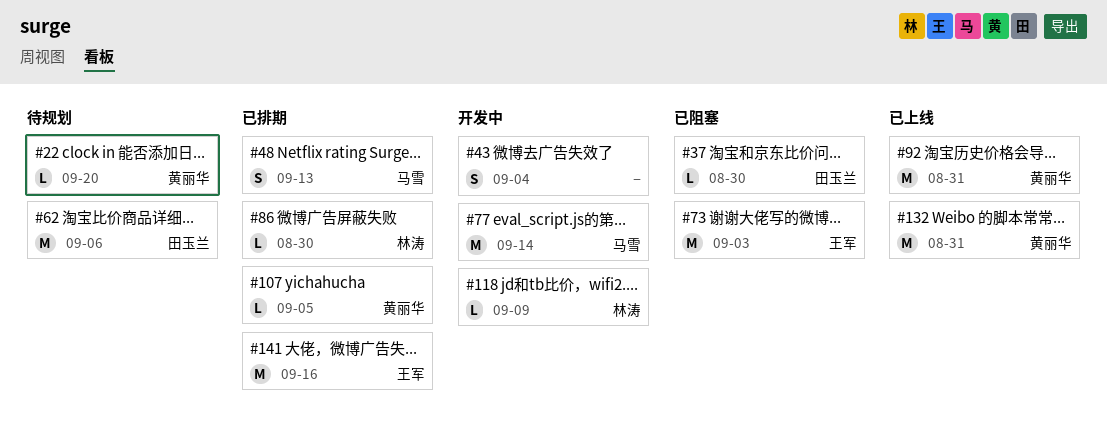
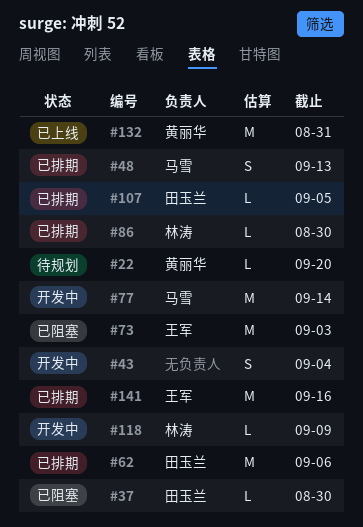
#62, status: 待规划 -> 已排期
#92: present -> none
#107, owner: 黄丽华 -> 田玉兰

